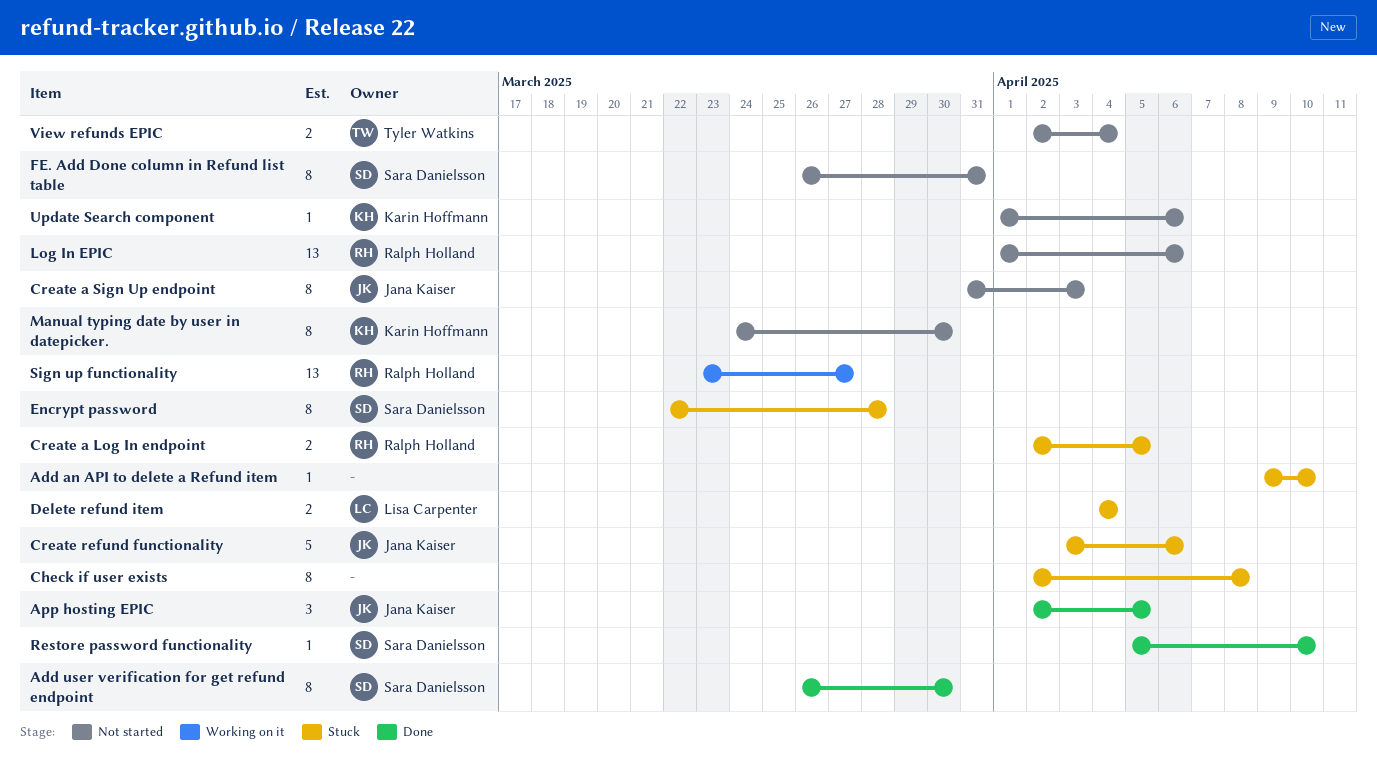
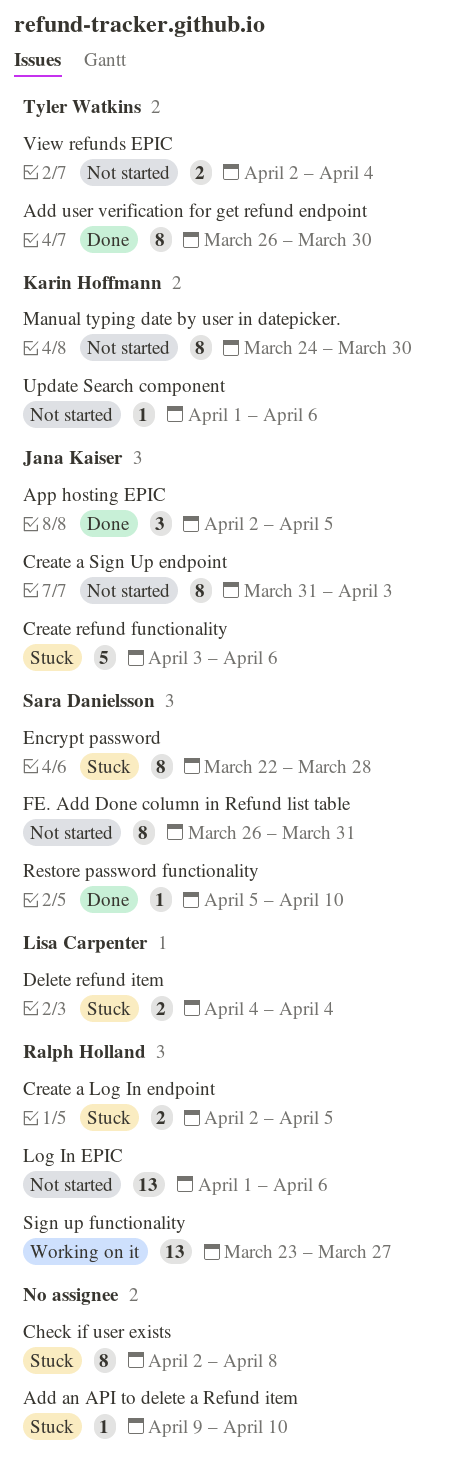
Add user verification for get refund endpoint, owner: Sara Danielsson -> Tyler Watkins

